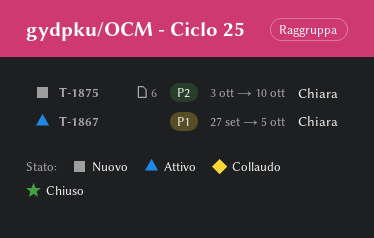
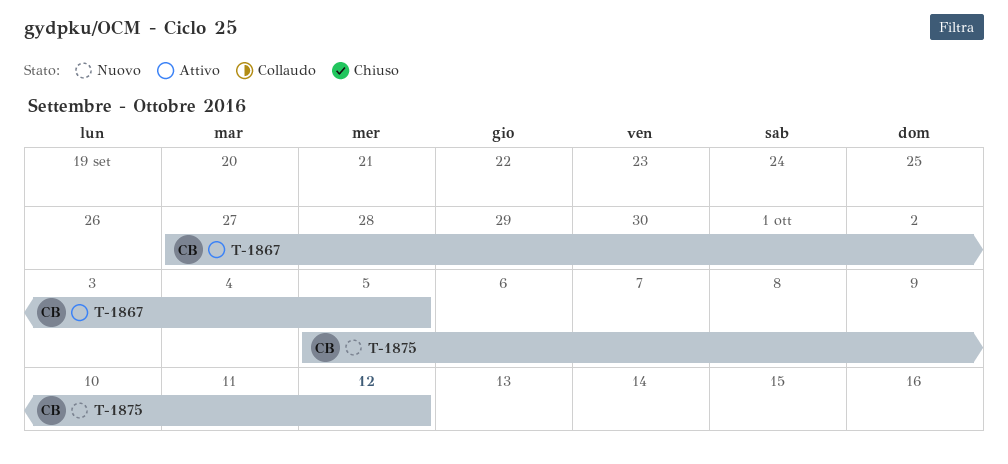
T-1875, start: Oct 3 -> Oct 5
T-1875, due: Oct 10 -> Oct 12

